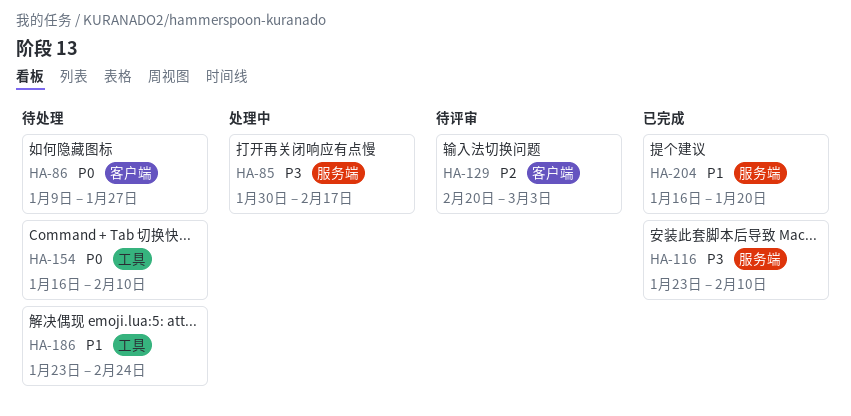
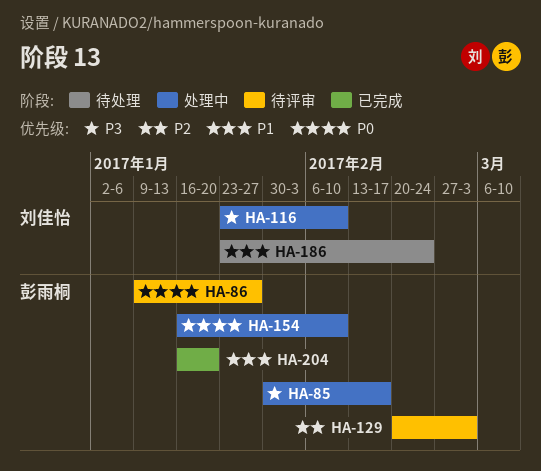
HA-86, status: 待处理 -> 待评审
HA-116, status: 已完成 -> 处理中
HA-154, status: 待处理 -> 处理中

